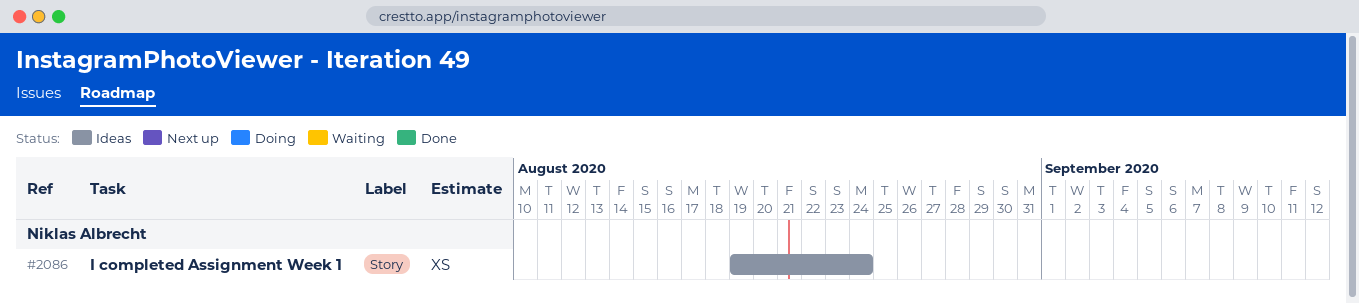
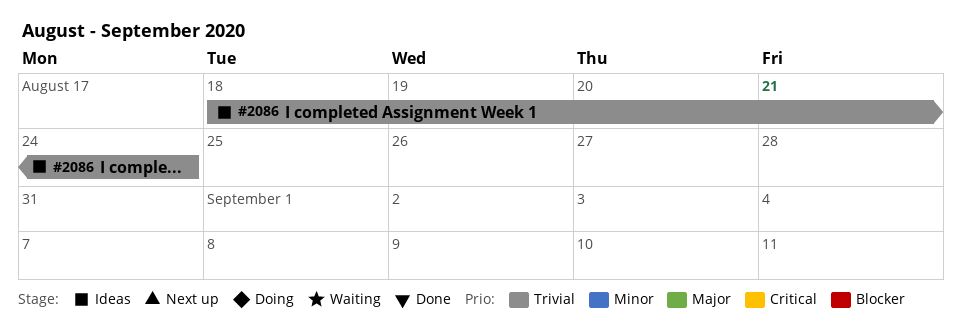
#2086, start: Aug 19 -> Aug 18

